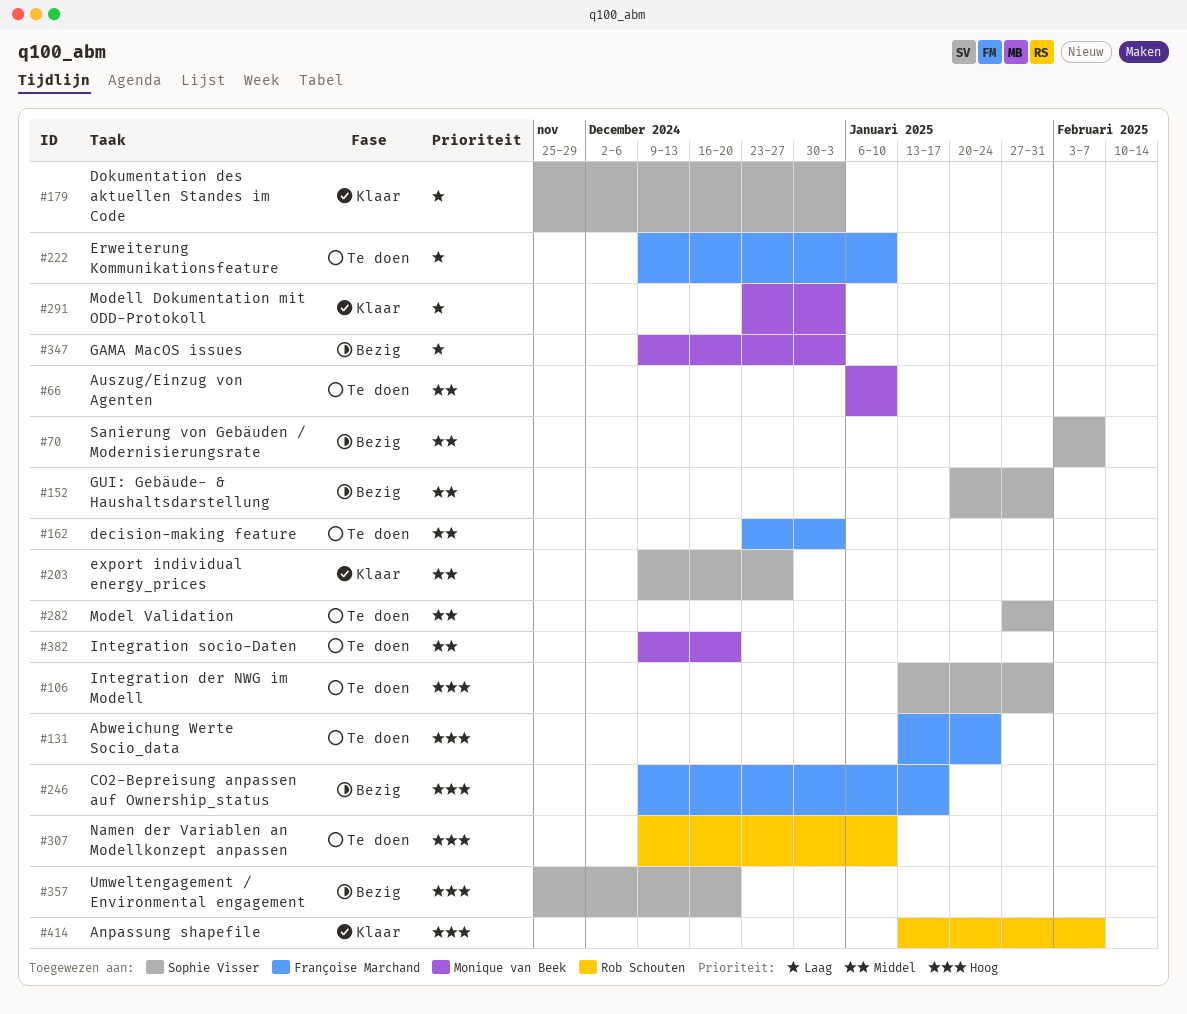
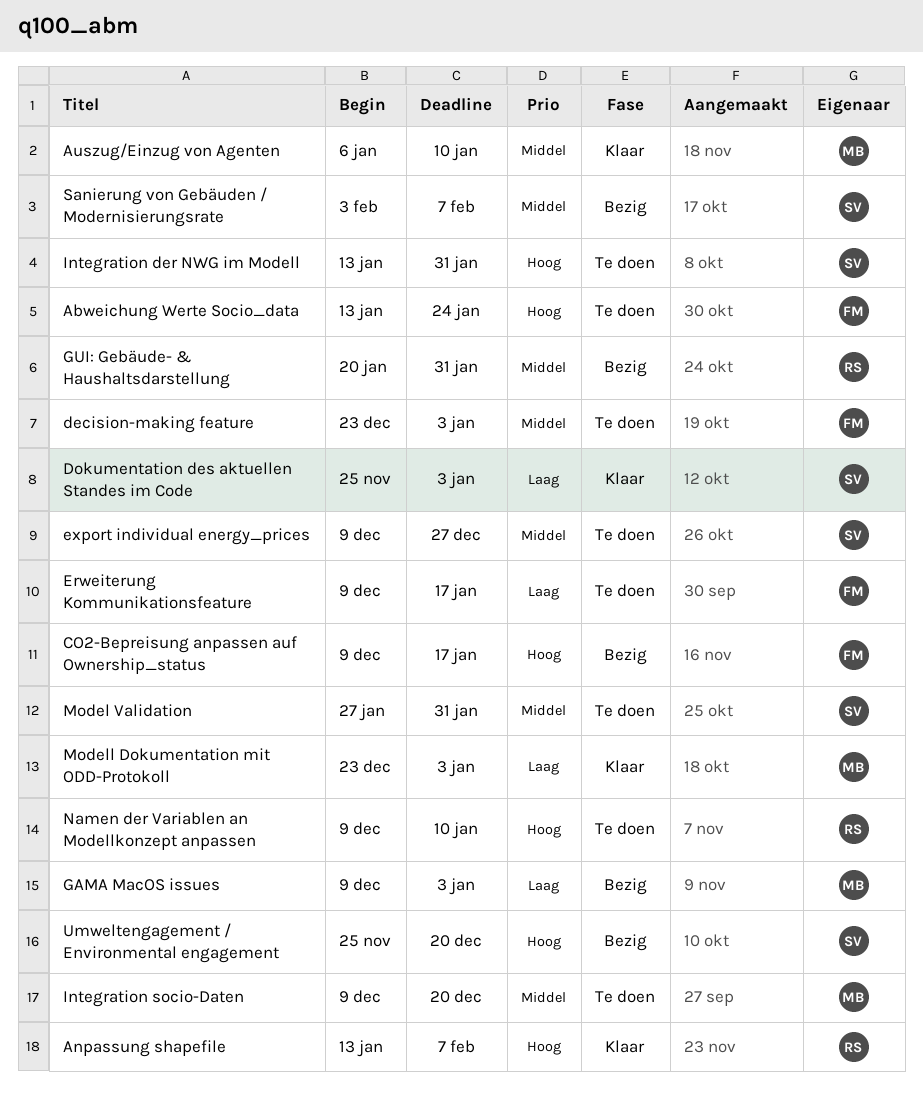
Auszug/Einzug von Agenten, status: Te doen -> Klaar
Erweiterung Kommunikationsfeature, due: Jan 10 -> Jan 17
export individual energy_prices, status: Klaar -> Te doen
GUI: Gebäude- & Haushaltsdarstellung, owner: Sophie Visser -> Rob Schouten

